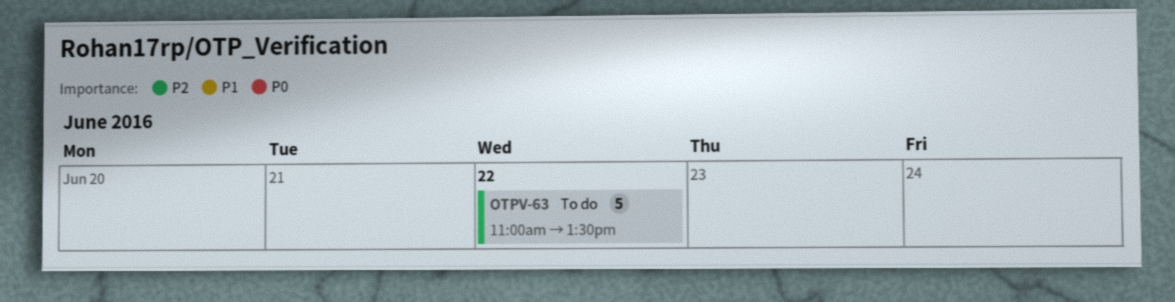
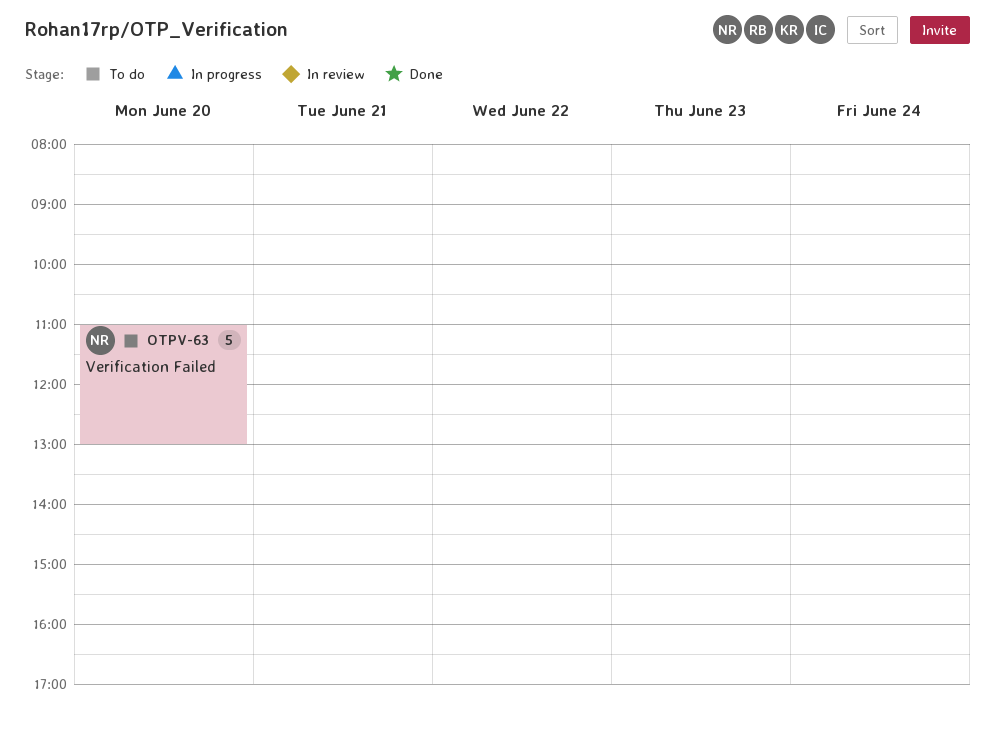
OTPV-63, day: Jun 22 -> Jun 20
OTPV-63, ends: 13:30 -> 13:00

